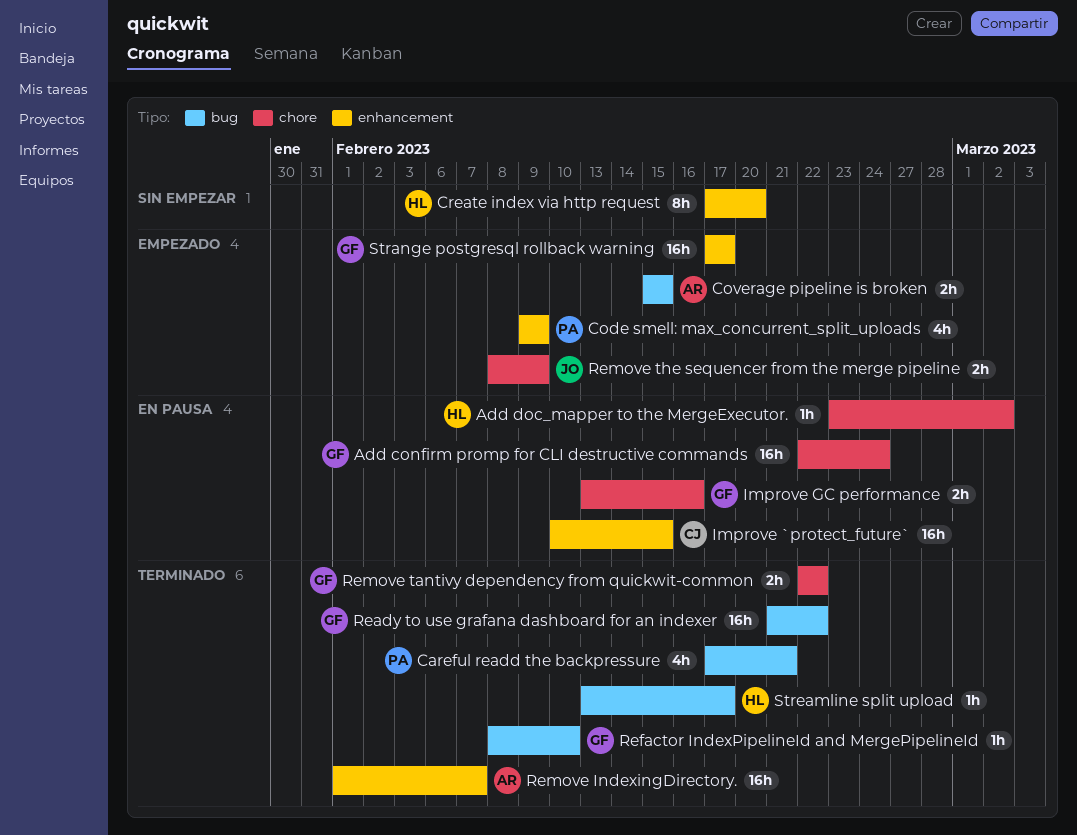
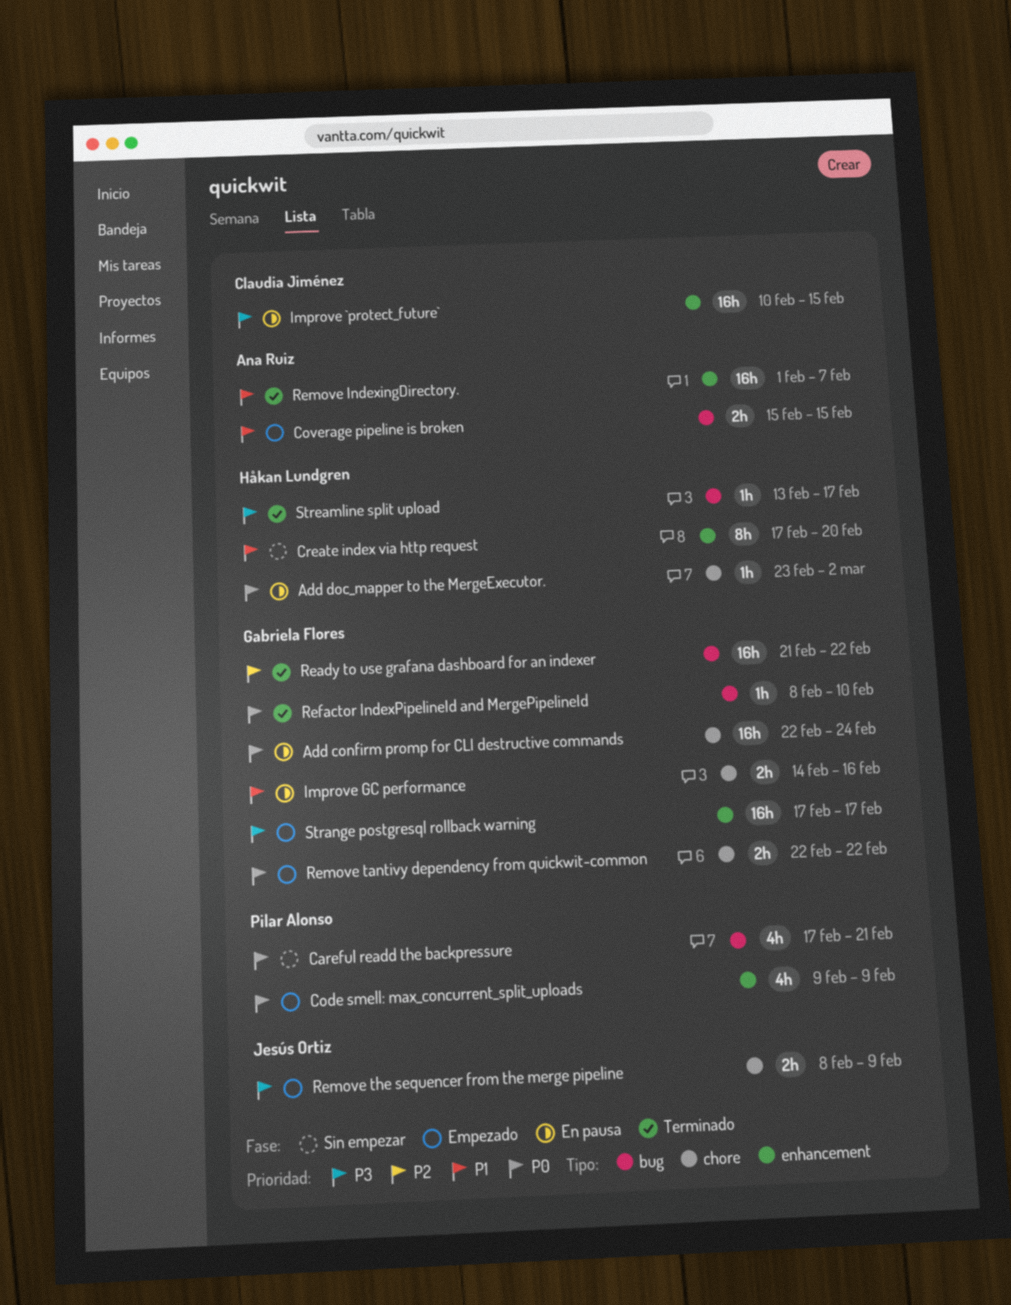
Careful readd the backpressure, status: Terminado -> Sin empezar
Improve GC performance, start: Feb 13 -> Feb 14
Remove tantivy dependency from quickwit-common, status: Terminado -> Empezado

